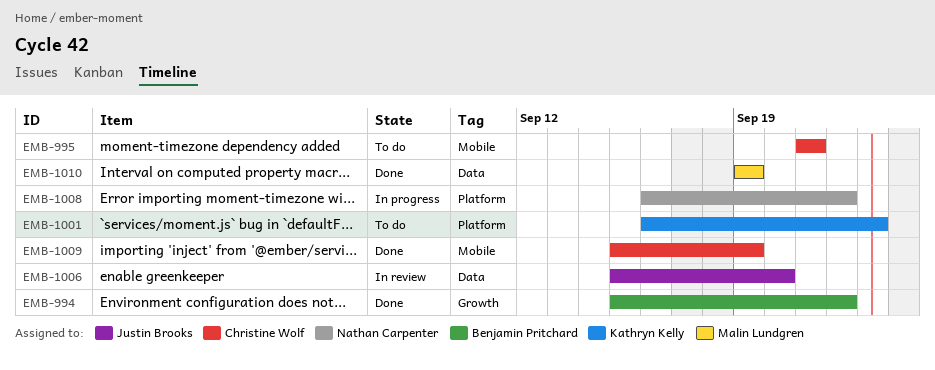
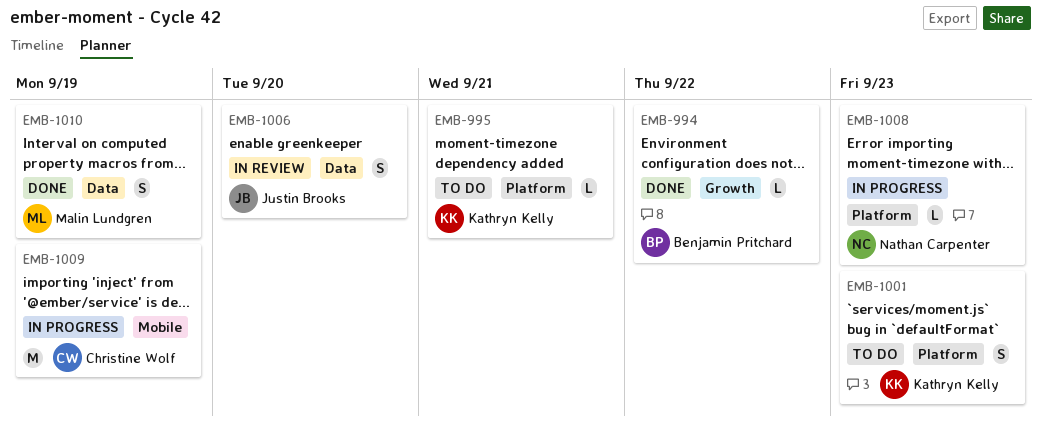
EMB-995, owner: Christine Wolf -> Kathryn Kelly
EMB-995, label: Mobile -> Platform
EMB-1008, due: Sep 22 -> Sep 23
EMB-1009, status: Done -> In progress

